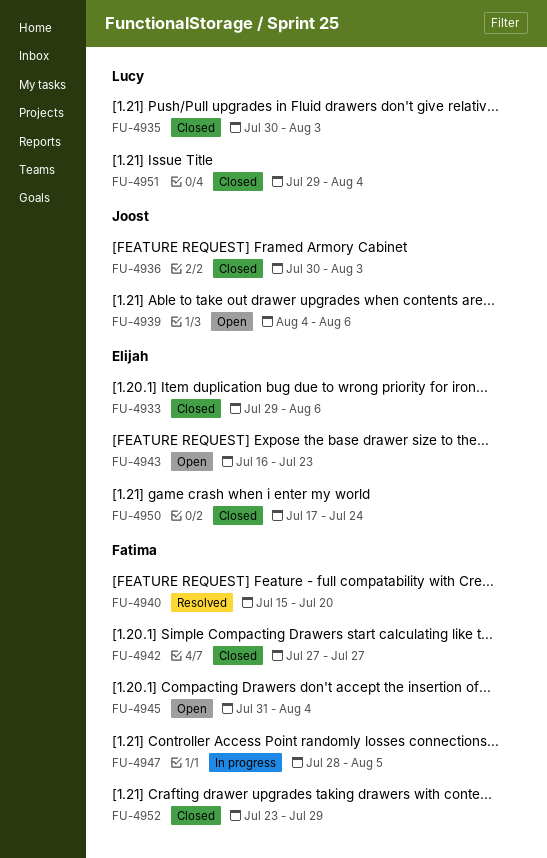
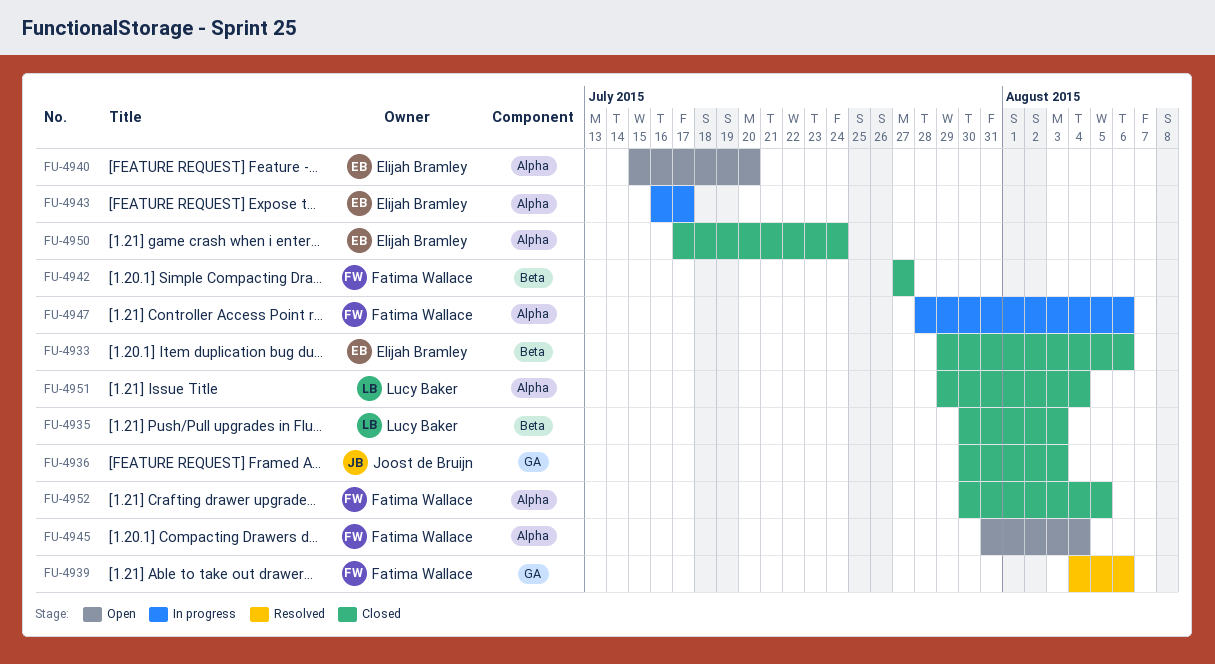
FU-4939, status: Open -> Resolved
FU-4939, owner: Joost de Bruijn -> Fatima Wallace
FU-4940, status: Resolved -> Open
FU-4940, owner: Fatima Wallace -> Elijah Bramley
FU-4943, status: Open -> In progress
FU-4943, due: Jul 23 -> Jul 17
FU-4947, due: Aug 5 -> Aug 6
FU-4952, start: Jul 23 -> Jul 30
FU-4952, due: Jul 29 -> Aug 5

